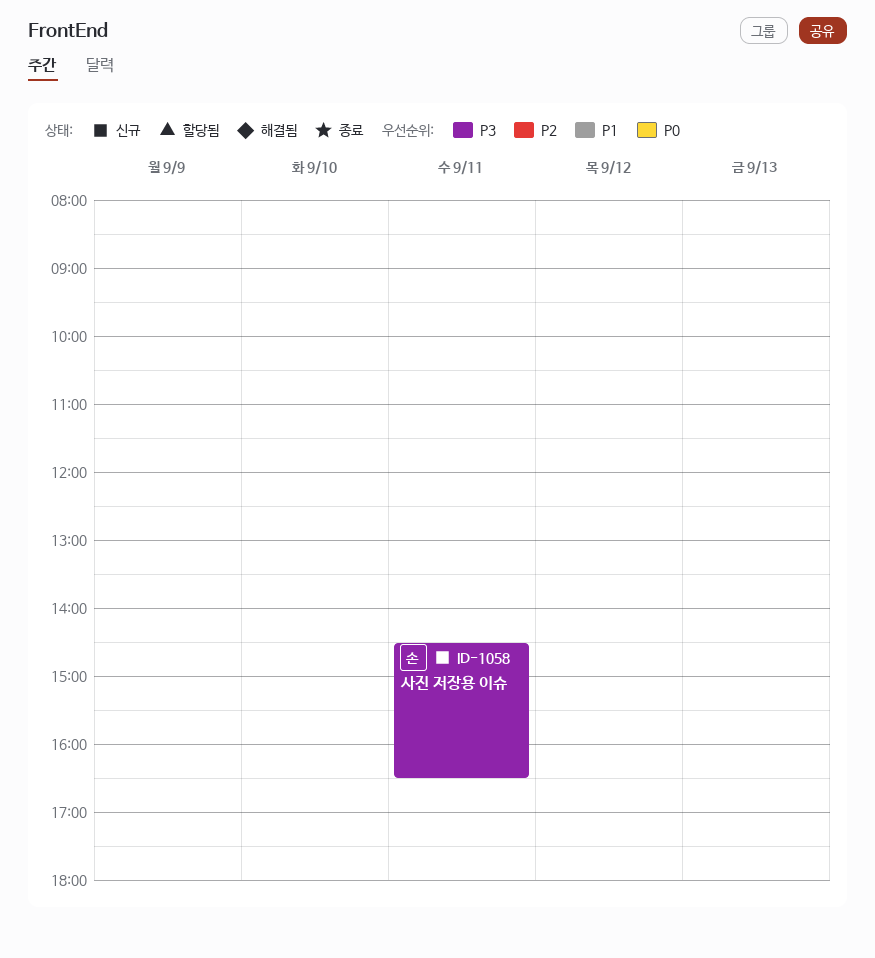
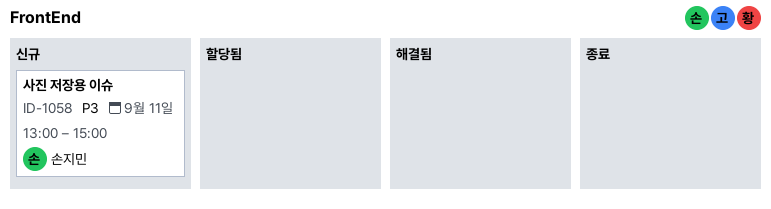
ID-1058, begins: 14:30 -> 13:00
ID-1058, ends: 16:30 -> 15:00

